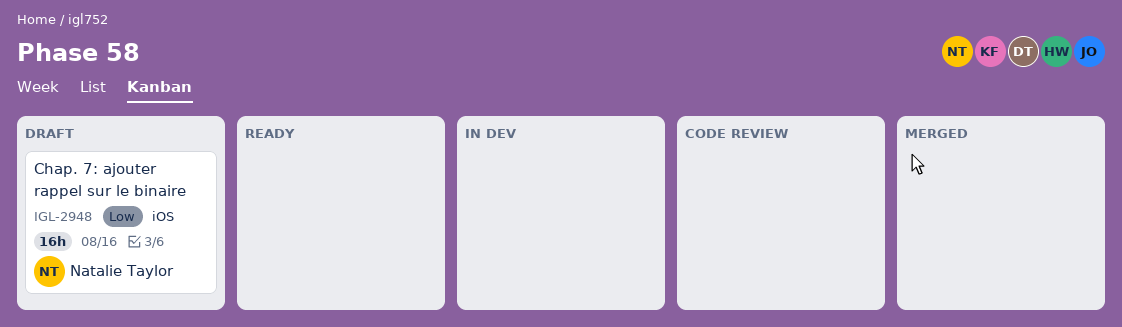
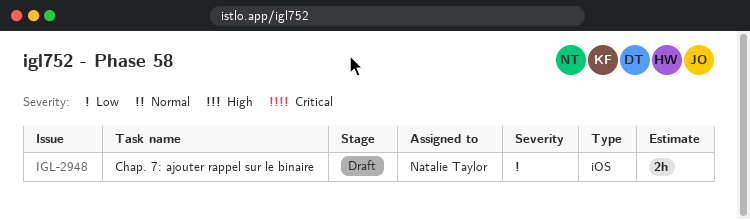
IGL-2948, estimate: 16h -> 2h

